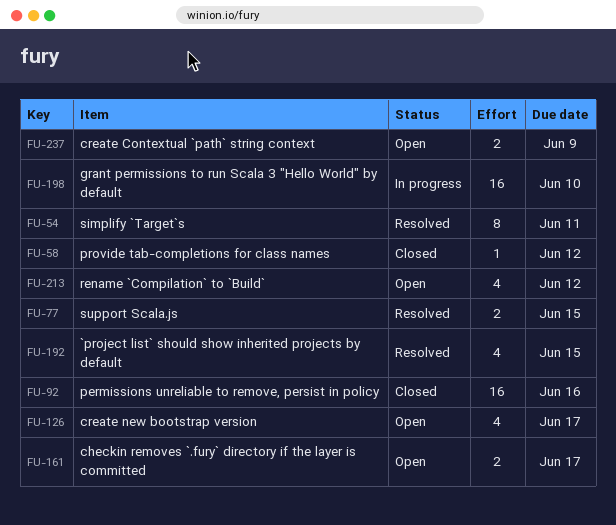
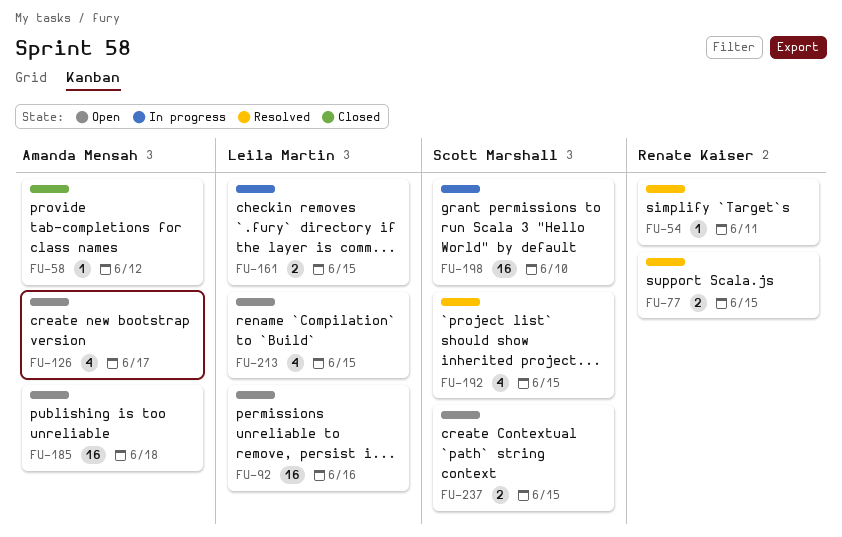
FU-54, estimate: 8 -> 1
FU-92, status: Closed -> Open
FU-161, status: Open -> In progress
FU-161, due: Jun 17 -> Jun 15
FU-185: none -> present
FU-213, due: Jun 12 -> Jun 15
FU-237, due: Jun 9 -> Jun 15

